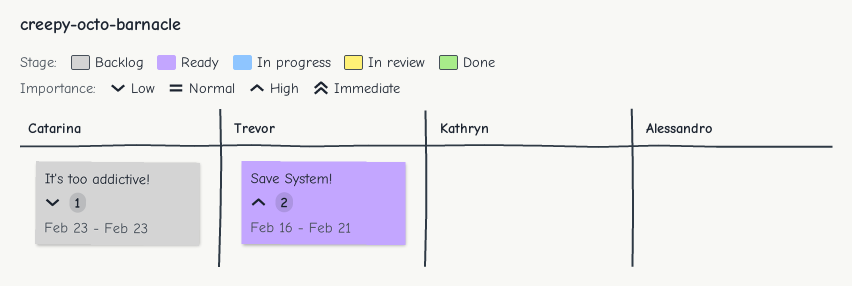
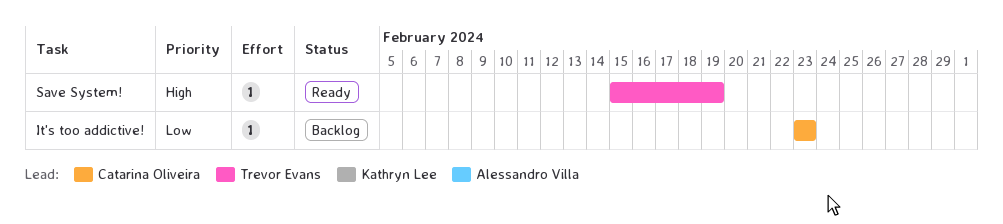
Save System!, estimate: 2 -> 1
Save System!, start: Feb 16 -> Feb 15
Save System!, due: Feb 21 -> Feb 19

